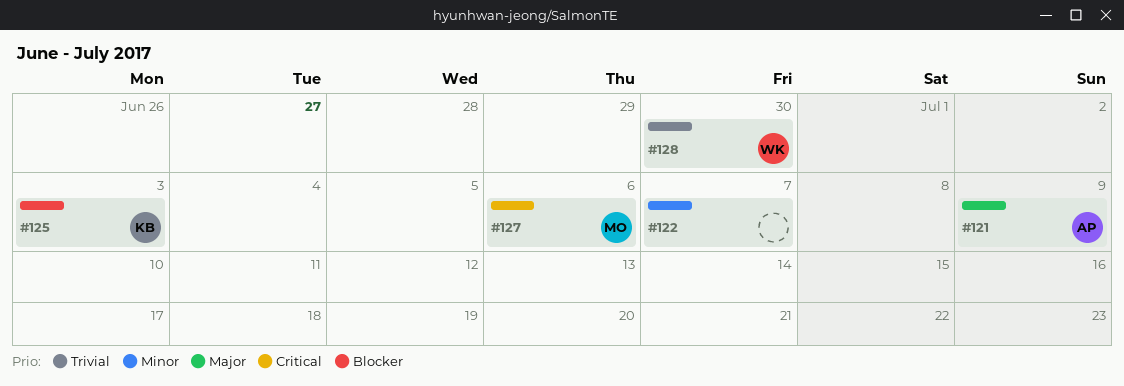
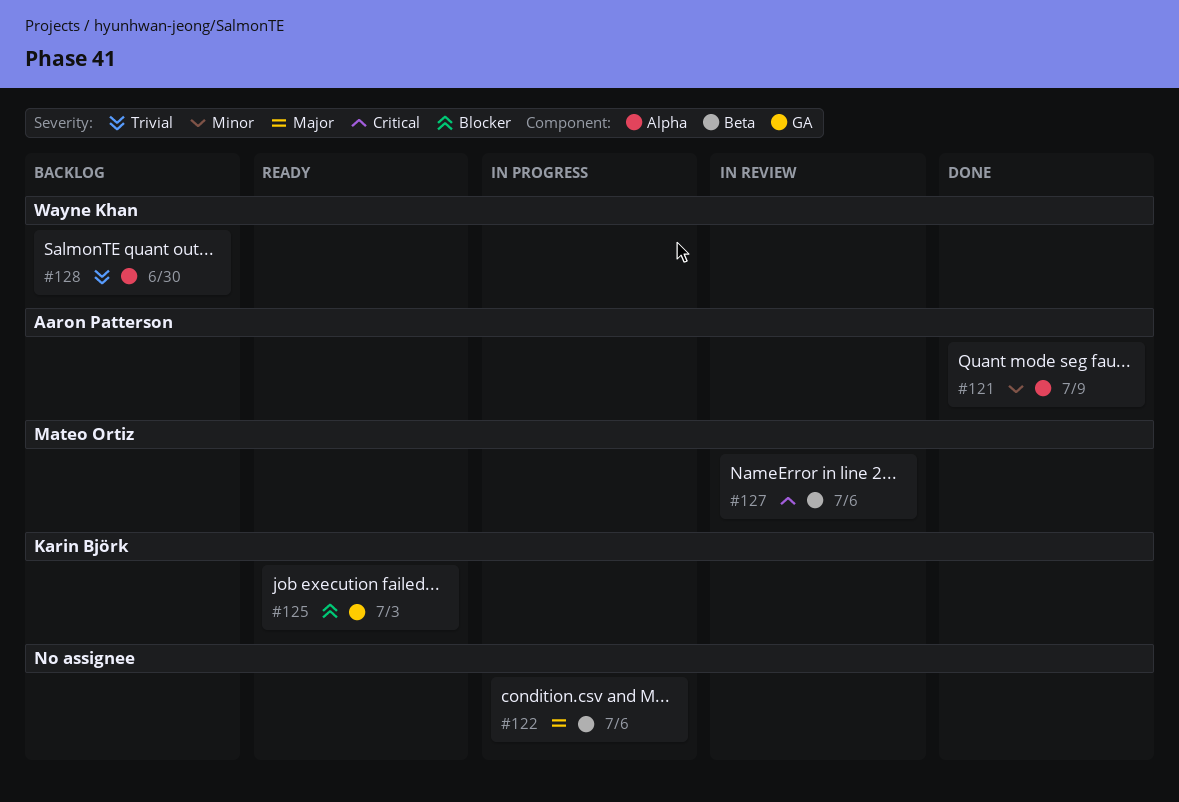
#121, priority: Major -> Minor
#122, priority: Minor -> Major
#122, due: Jul 7 -> Jul 6

